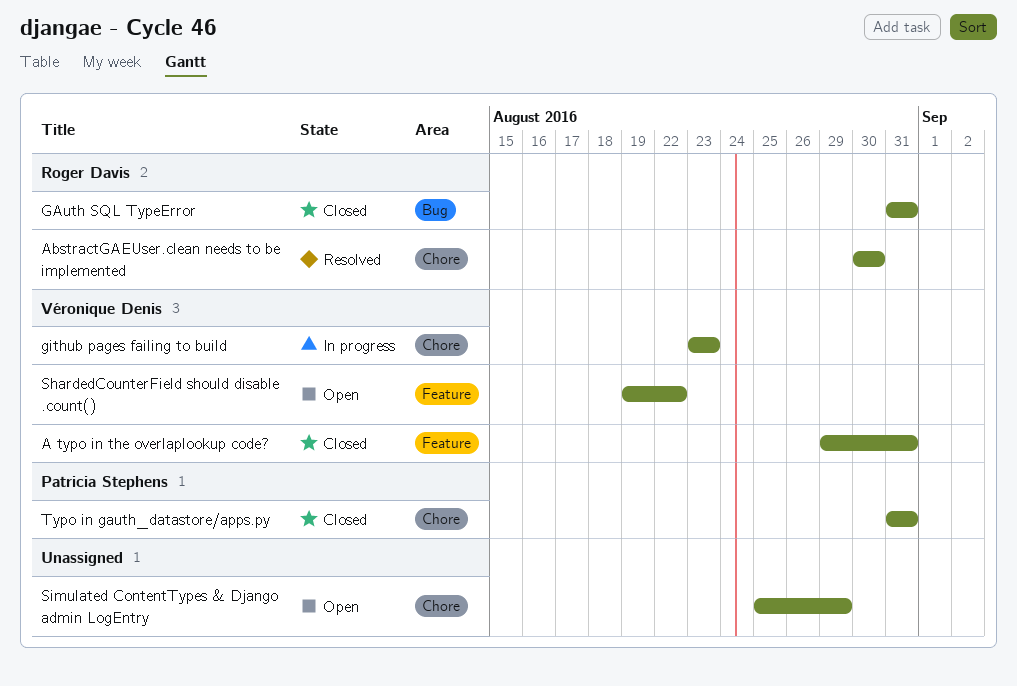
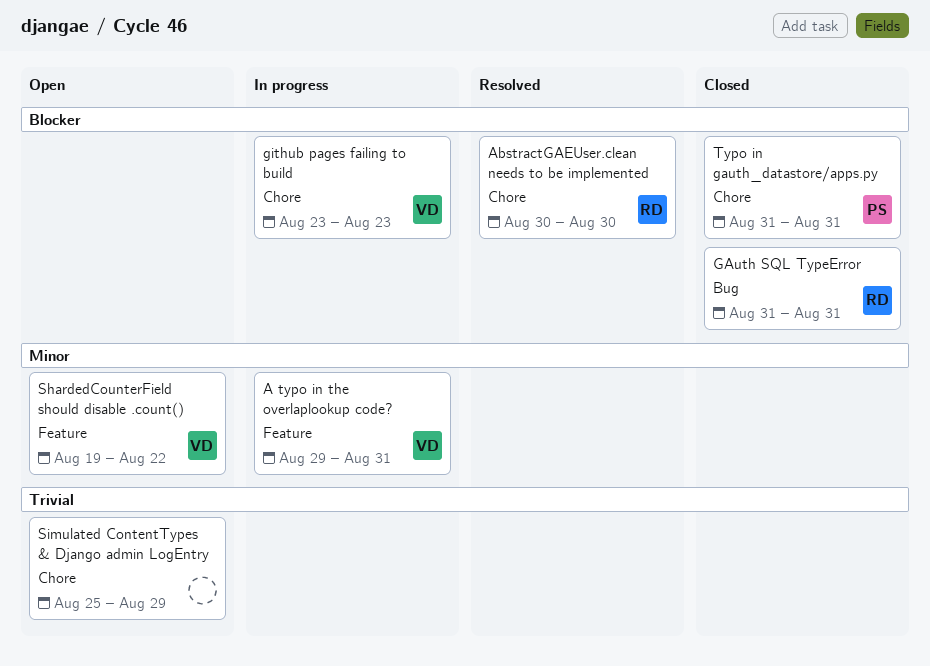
A typo in the overlaplookup code?, status: Closed -> In progress

